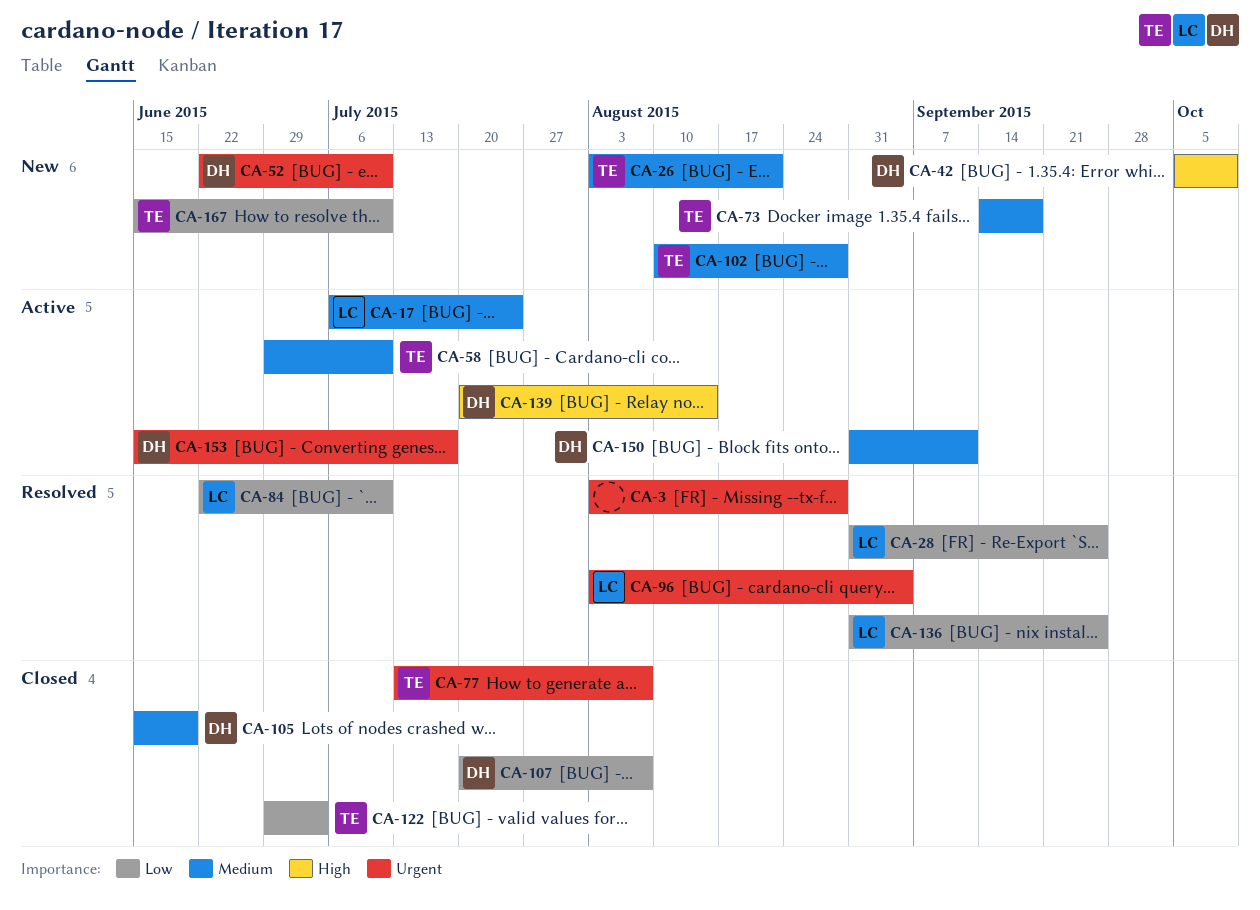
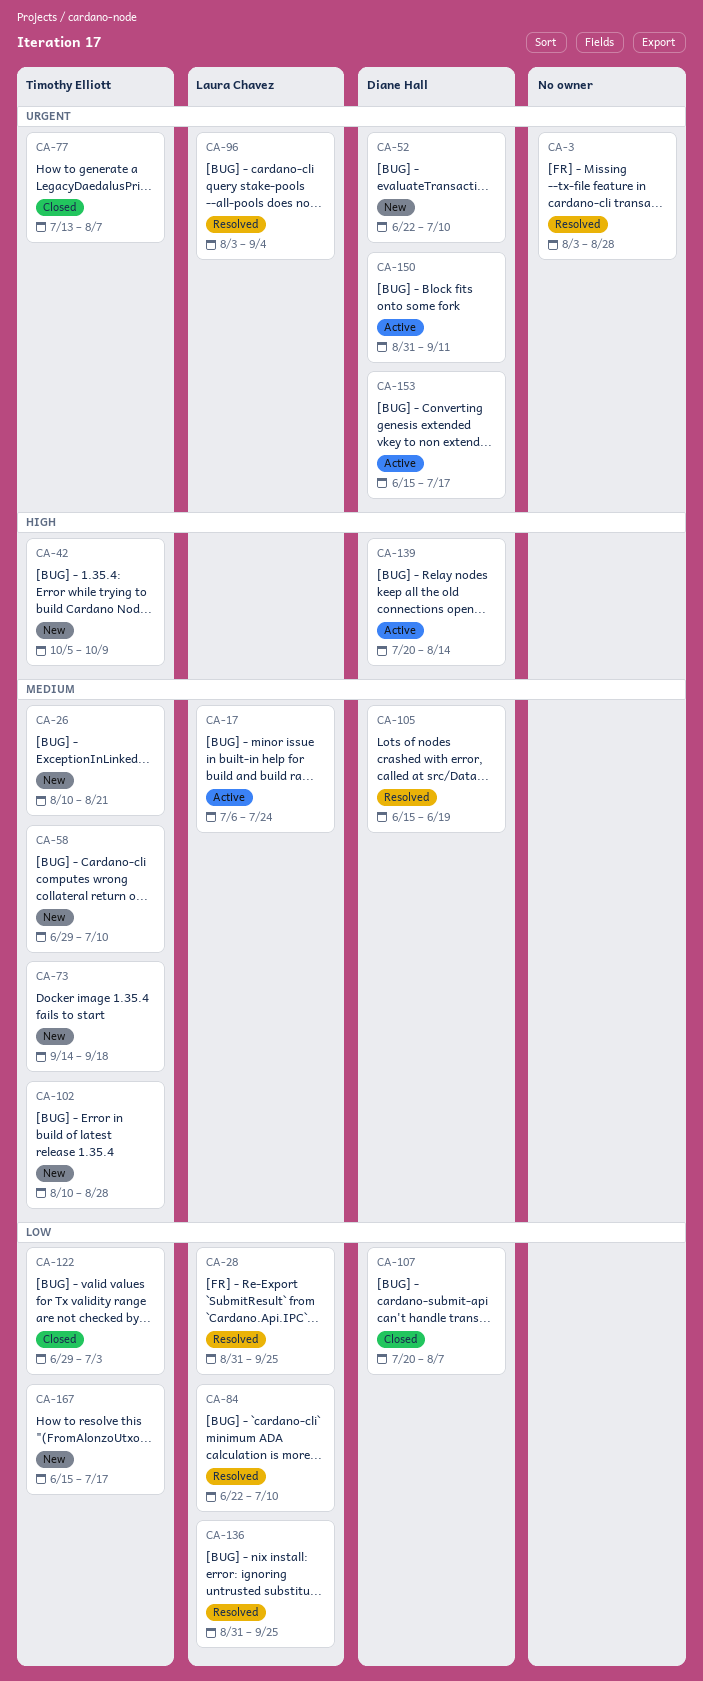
CA-26, start: Aug 3 -> Aug 10
CA-42, owner: Diane Hall -> Timothy Elliott
CA-58, status: Active -> New
CA-105, status: Closed -> Resolved
CA-150, priority: Medium -> Urgent
CA-167, due: Jul 10 -> Jul 17

